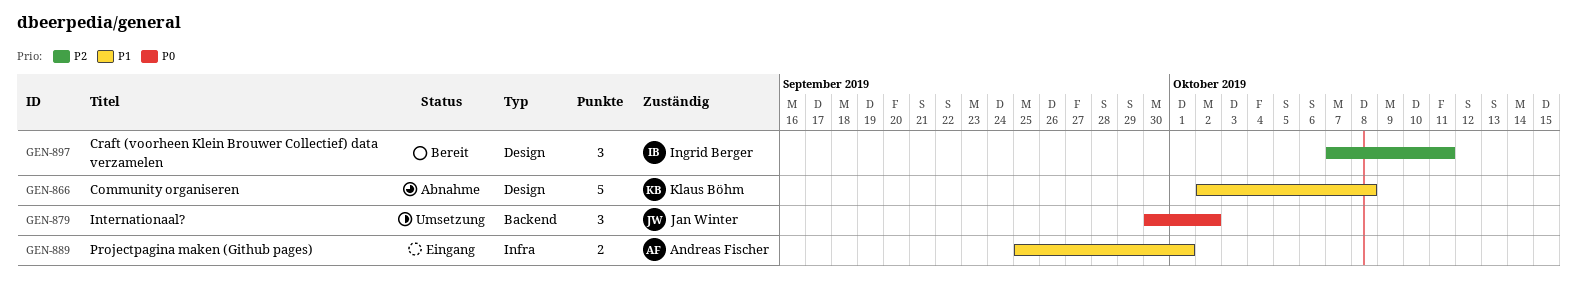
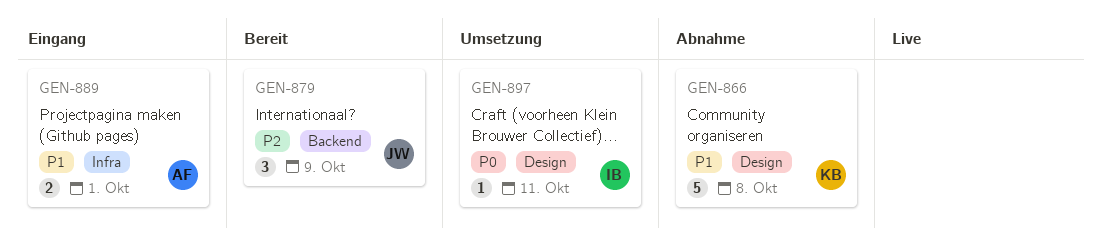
GEN-879, status: Umsetzung -> Bereit
GEN-879, priority: P0 -> P2
GEN-879, due: Oct 2 -> Oct 9
GEN-897, status: Bereit -> Umsetzung
GEN-897, priority: P2 -> P0
GEN-897, estimate: 3 -> 1

